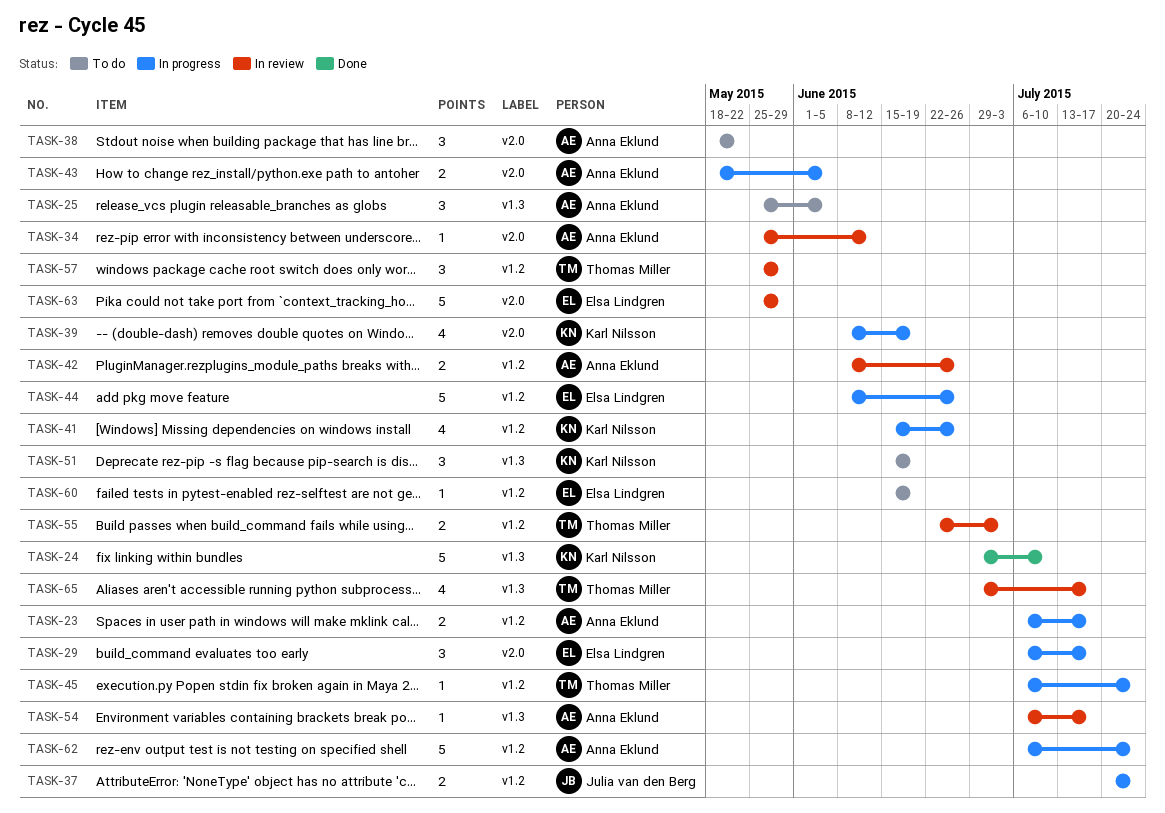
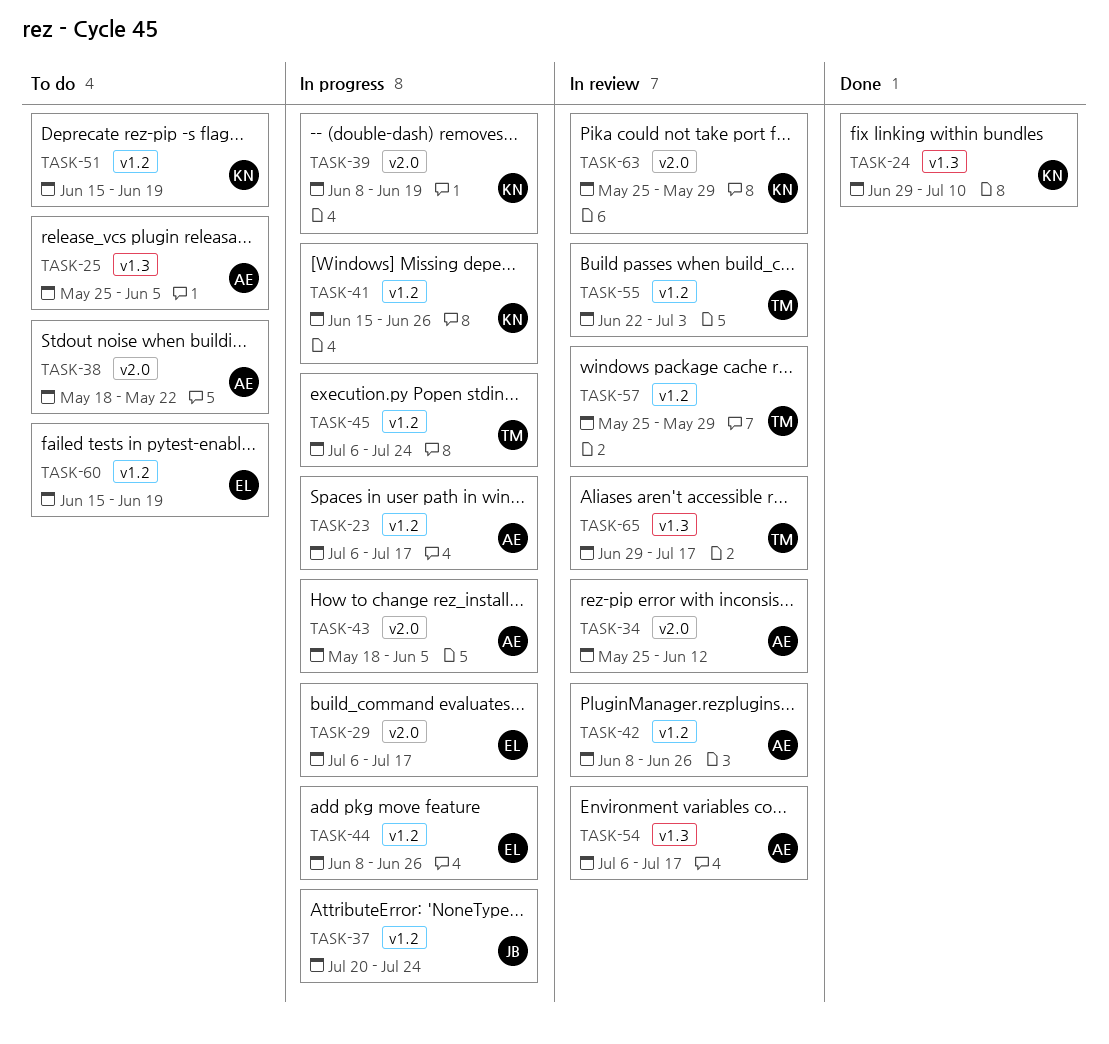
TASK-51, label: v1.3 -> v1.2
TASK-62: present -> none
TASK-63, owner: Elsa Lindgren -> Karl Nilsson

